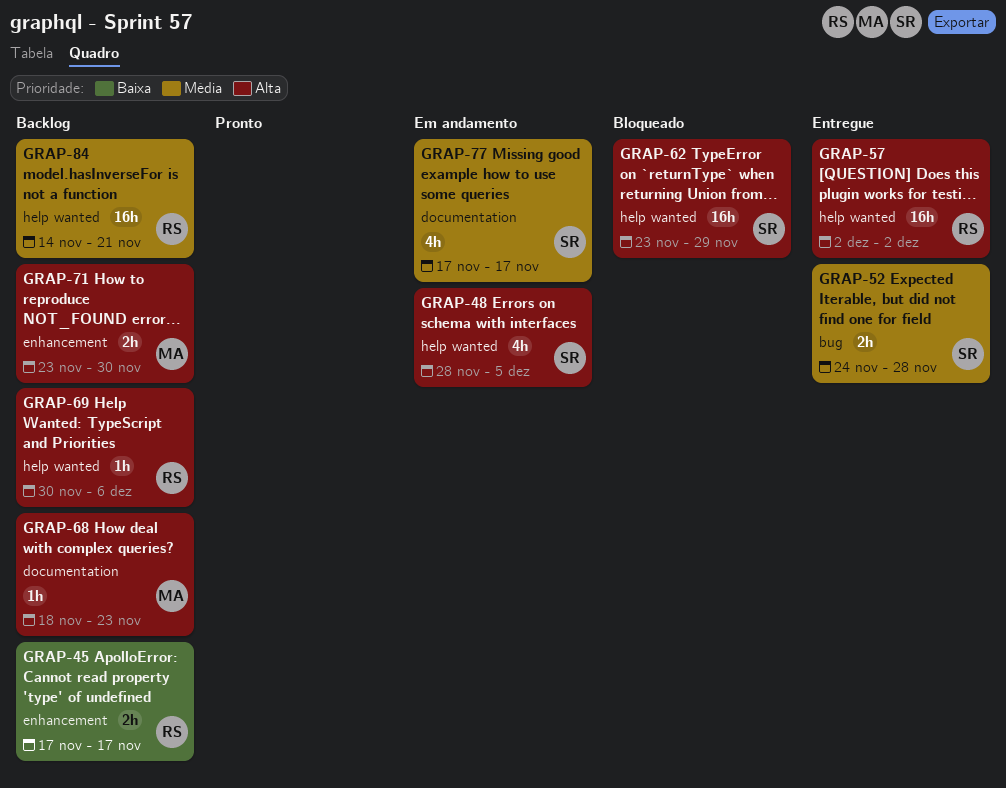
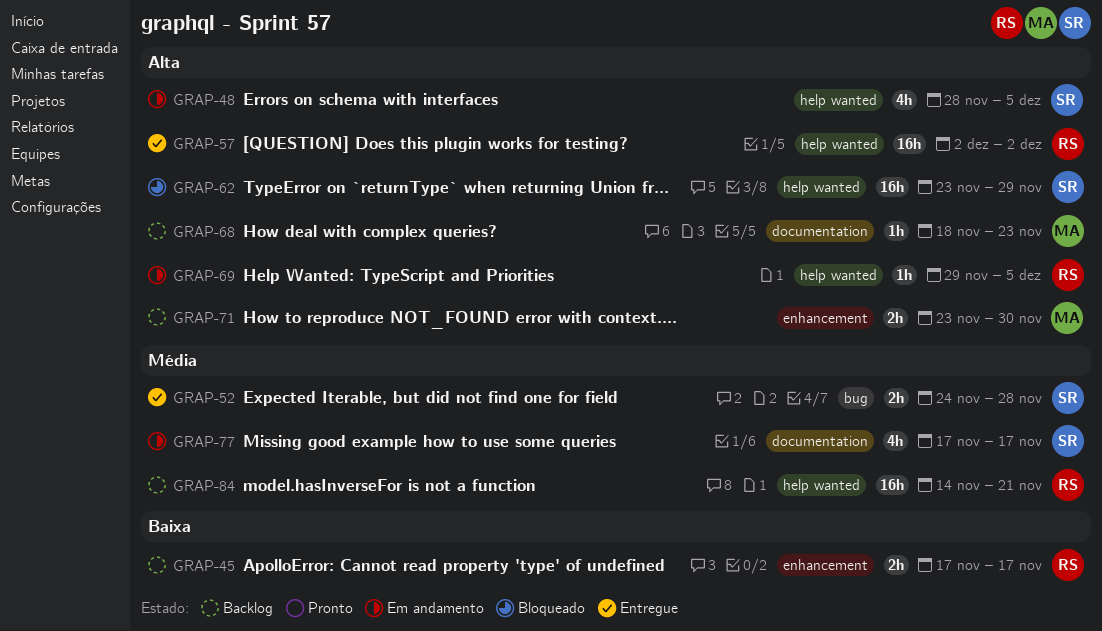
GRAP-69, status: Backlog -> Em andamento
GRAP-69, start: Nov 30 -> Nov 29
GRAP-69, due: Dec 6 -> Dec 5

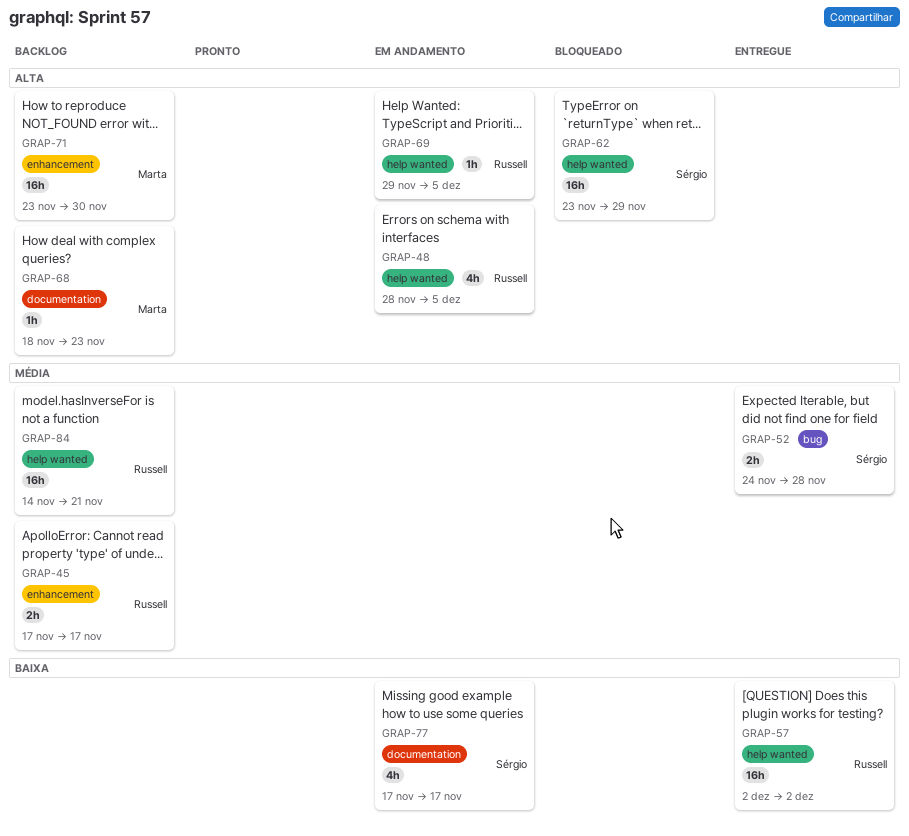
GRAP-45, priority: Baixa -> Média
GRAP-48, owner: Sérgio -> Russell
GRAP-57, priority: Alta -> Baixa
GRAP-71, estimate: 2h -> 16h
GRAP-77, priority: Média -> Baixa

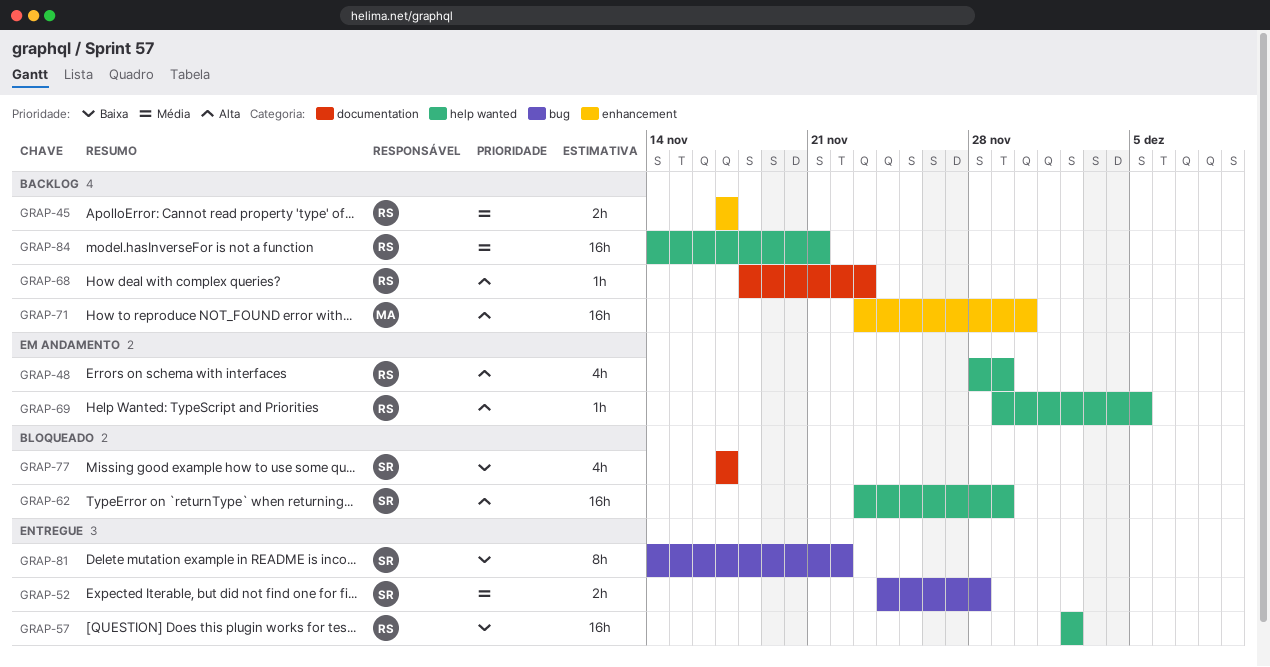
GRAP-48, due: Dec 5 -> Nov 29
GRAP-68, owner: Marta -> Russell
GRAP-77, status: Em andamento -> Bloqueado
GRAP-81: none -> present

